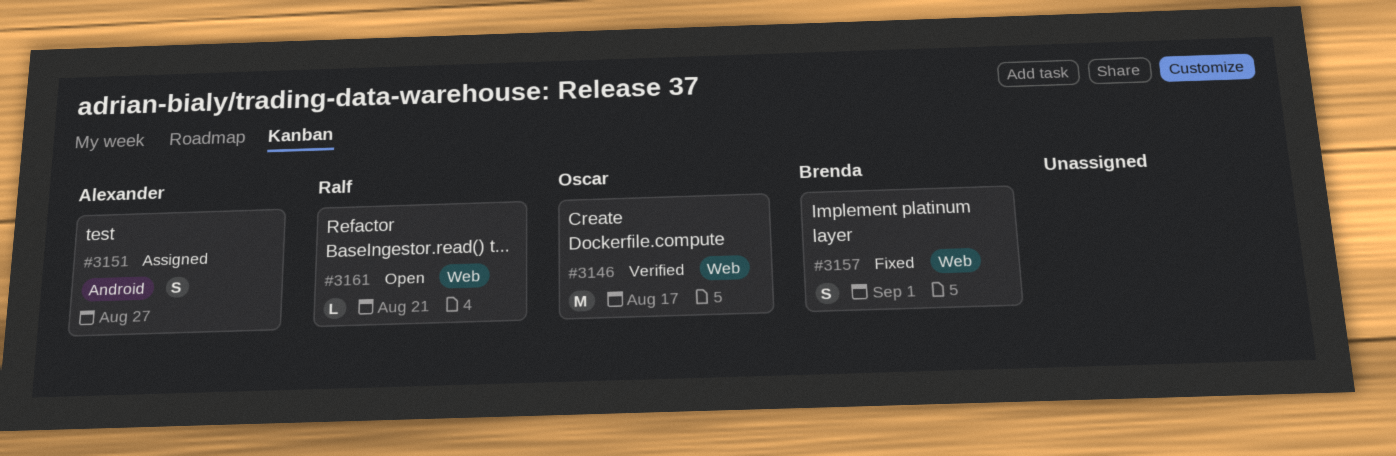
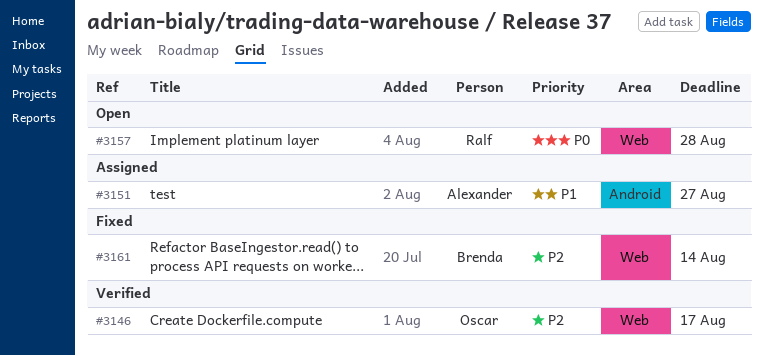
#3157, status: Fixed -> Open
#3157, owner: Brenda -> Ralf
#3157, due: Sep 1 -> Aug 28
#3161, status: Open -> Fixed
#3161, owner: Ralf -> Brenda
#3161, due: Aug 21 -> Aug 14

